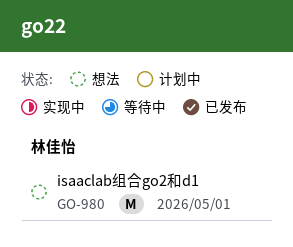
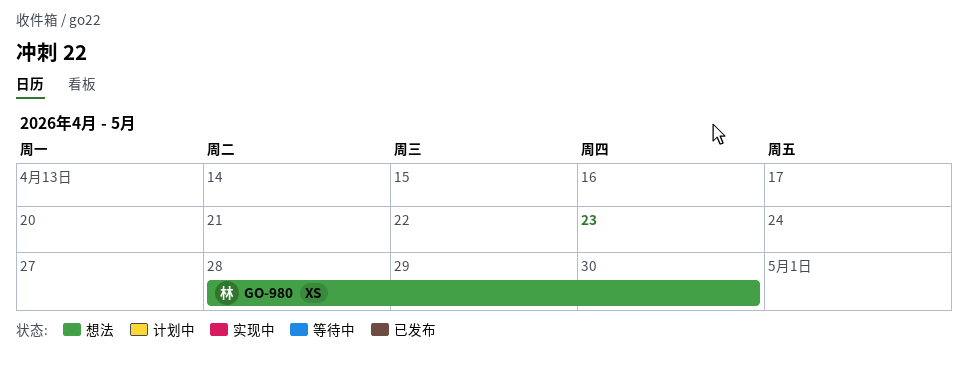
GO-980, estimate: M -> XS
GO-980, due: May 1 -> Apr 30

